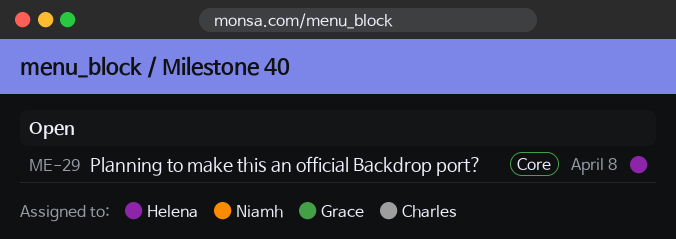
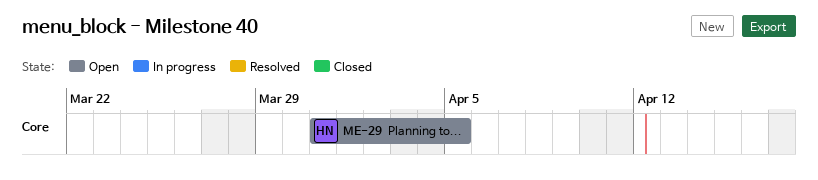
ME-29, due: Apr 8 -> Apr 5

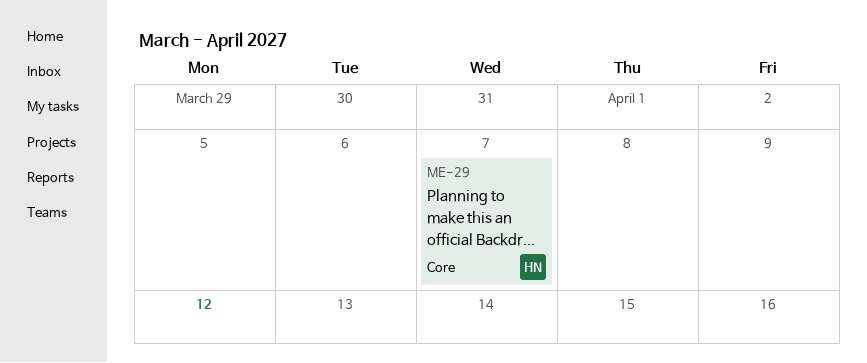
ME-29, due: Apr 5 -> Apr 7

